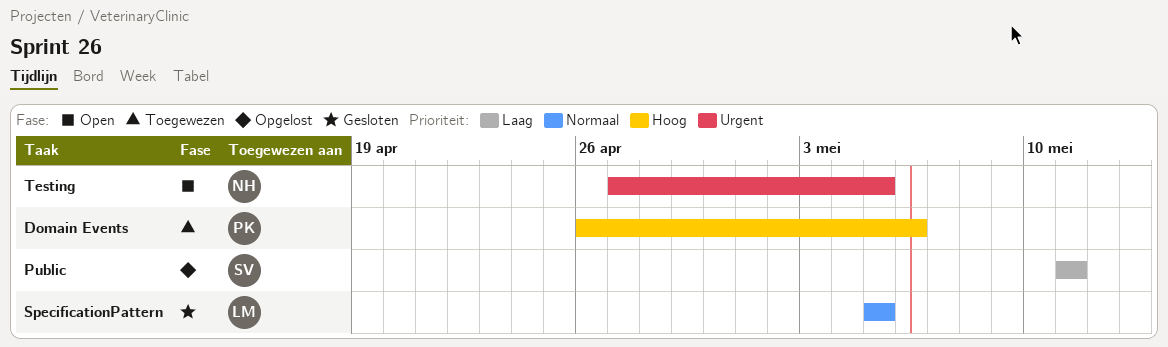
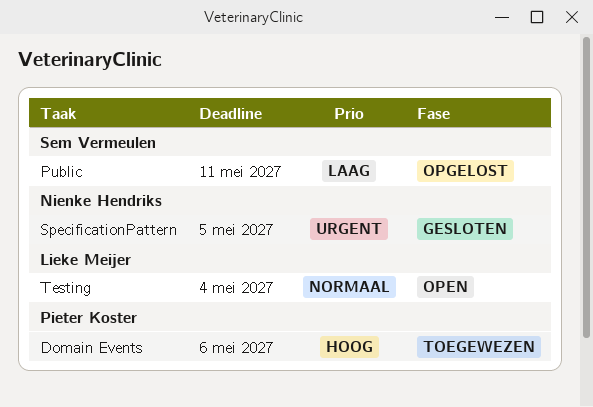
SpecificationPattern, owner: Lieke Meijer -> Nienke Hendriks
SpecificationPattern, priority: Normaal -> Urgent
Testing, owner: Nienke Hendriks -> Lieke Meijer
Testing, priority: Urgent -> Normaal
Testing, due: May 5 -> May 4

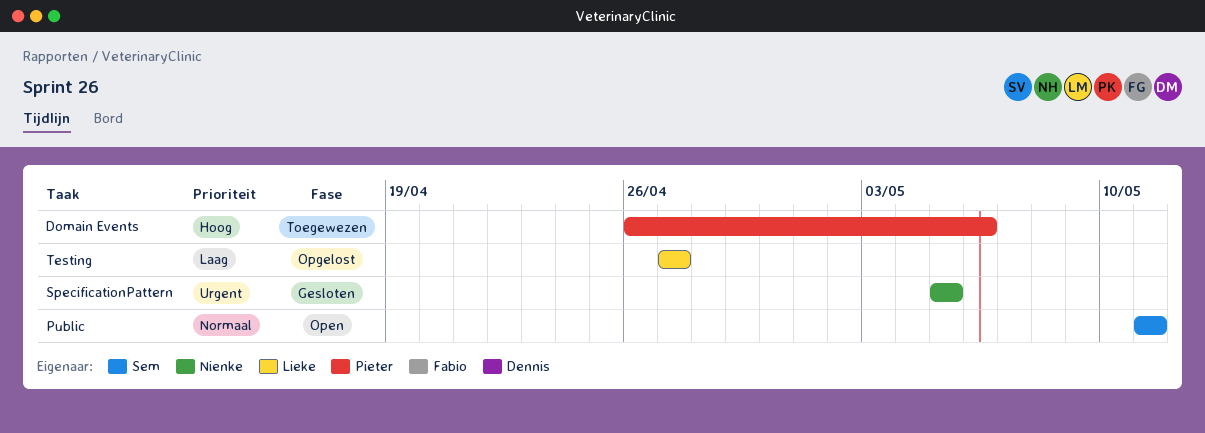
Public, status: Opgelost -> Open
Public, priority: Laag -> Normaal
Testing, status: Open -> Opgelost
Testing, priority: Normaal -> Laag
Testing, due: May 4 -> Apr 27

